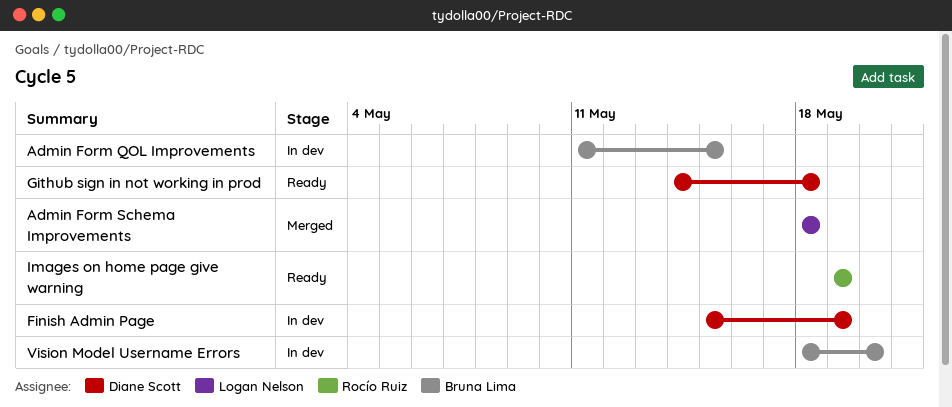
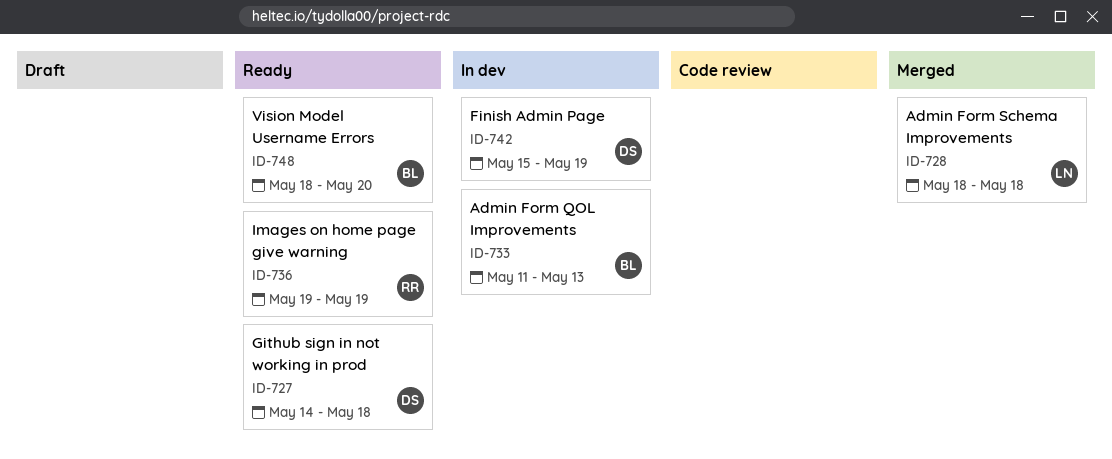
Admin Form QOL Improvements, due: May 15 -> May 13
Vision Model Username Errors, status: In dev -> Ready

